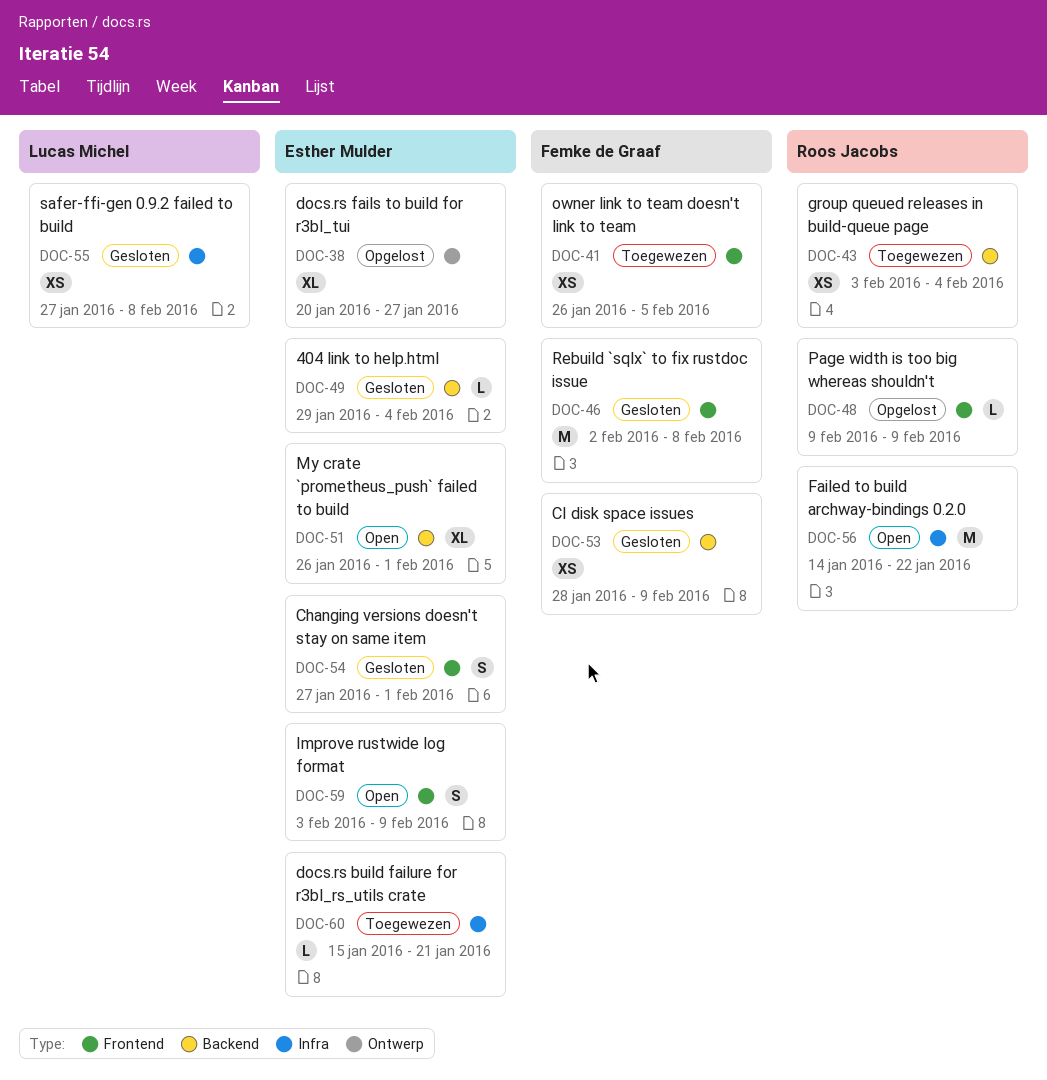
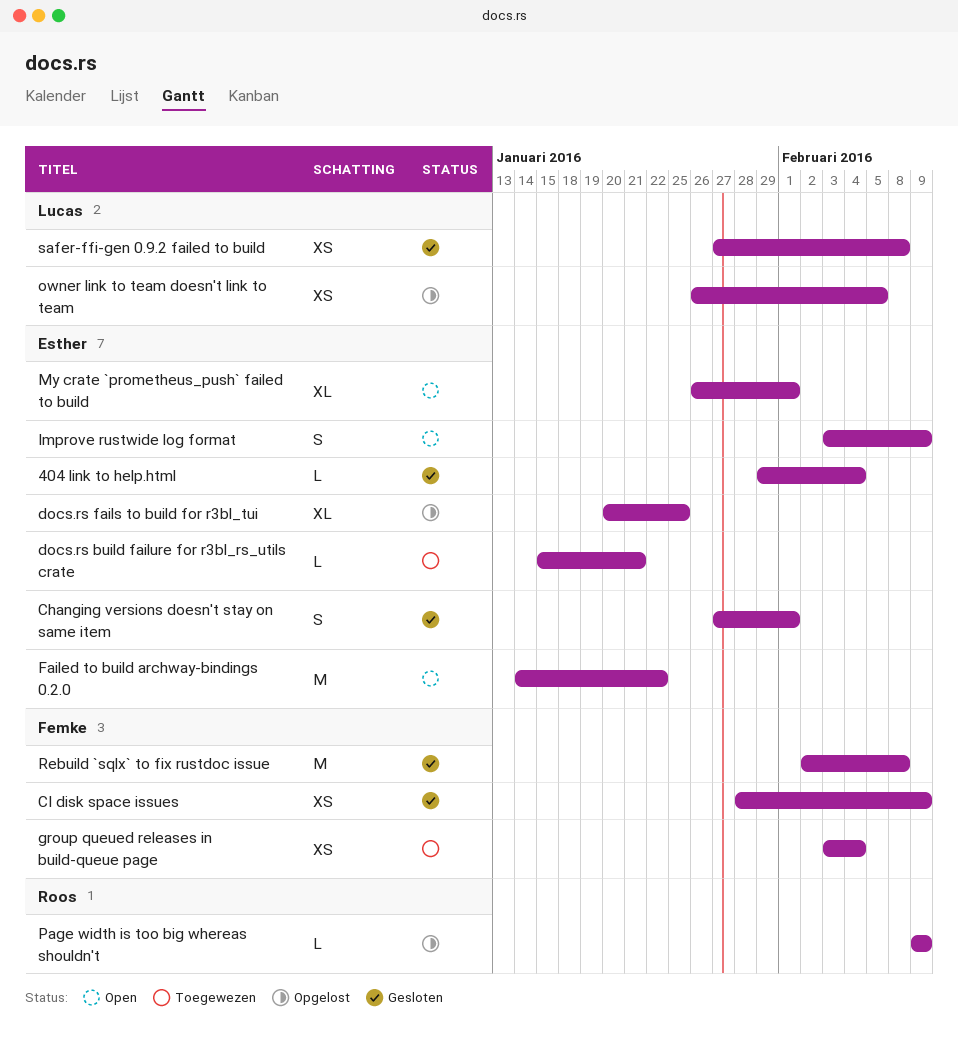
docs.rs fails to build for r3bl_tui, due: Jan 27 -> Jan 25
Failed to build archway-bindings 0.2.0, owner: Roos Jacobs -> Esther Mulder
group queued releases in build-queue page, owner: Roos Jacobs -> Femke de Graaf
owner link to team doesn't link to team, status: Toegewezen -> Opgelost
owner link to team doesn't link to team, owner: Femke de Graaf -> Lucas Michel

